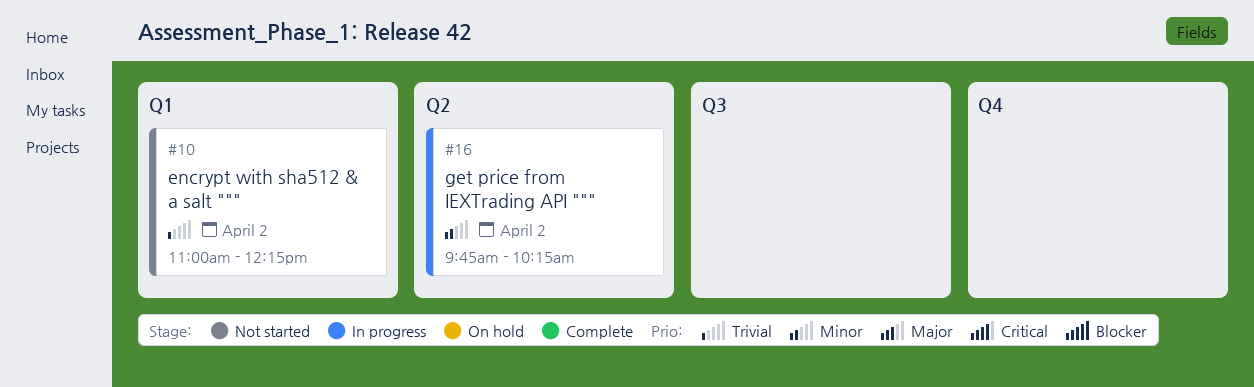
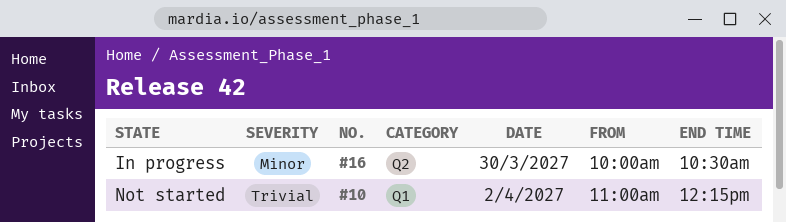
#16, day: Apr 2 -> Mar 30
#16, begins: 09:45 -> 10:00
#16, ends: 10:15 -> 10:30

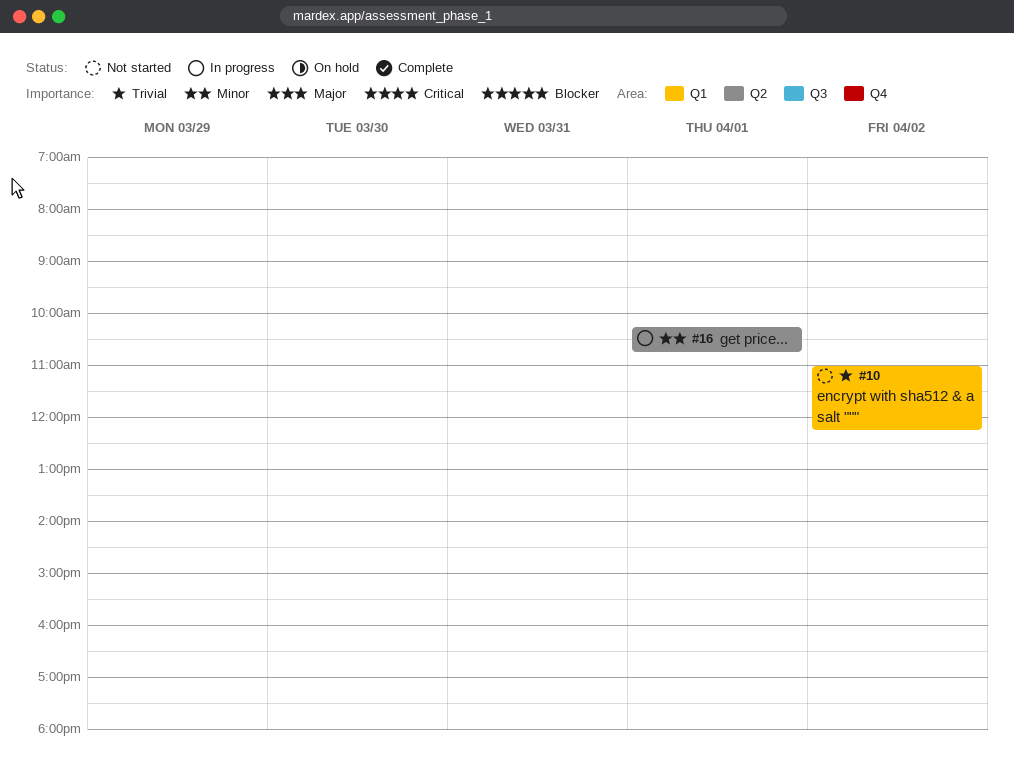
#16, day: Mar 30 -> Apr 1
#16, begins: 10:00 -> 10:15
#16, ends: 10:30 -> 10:45

